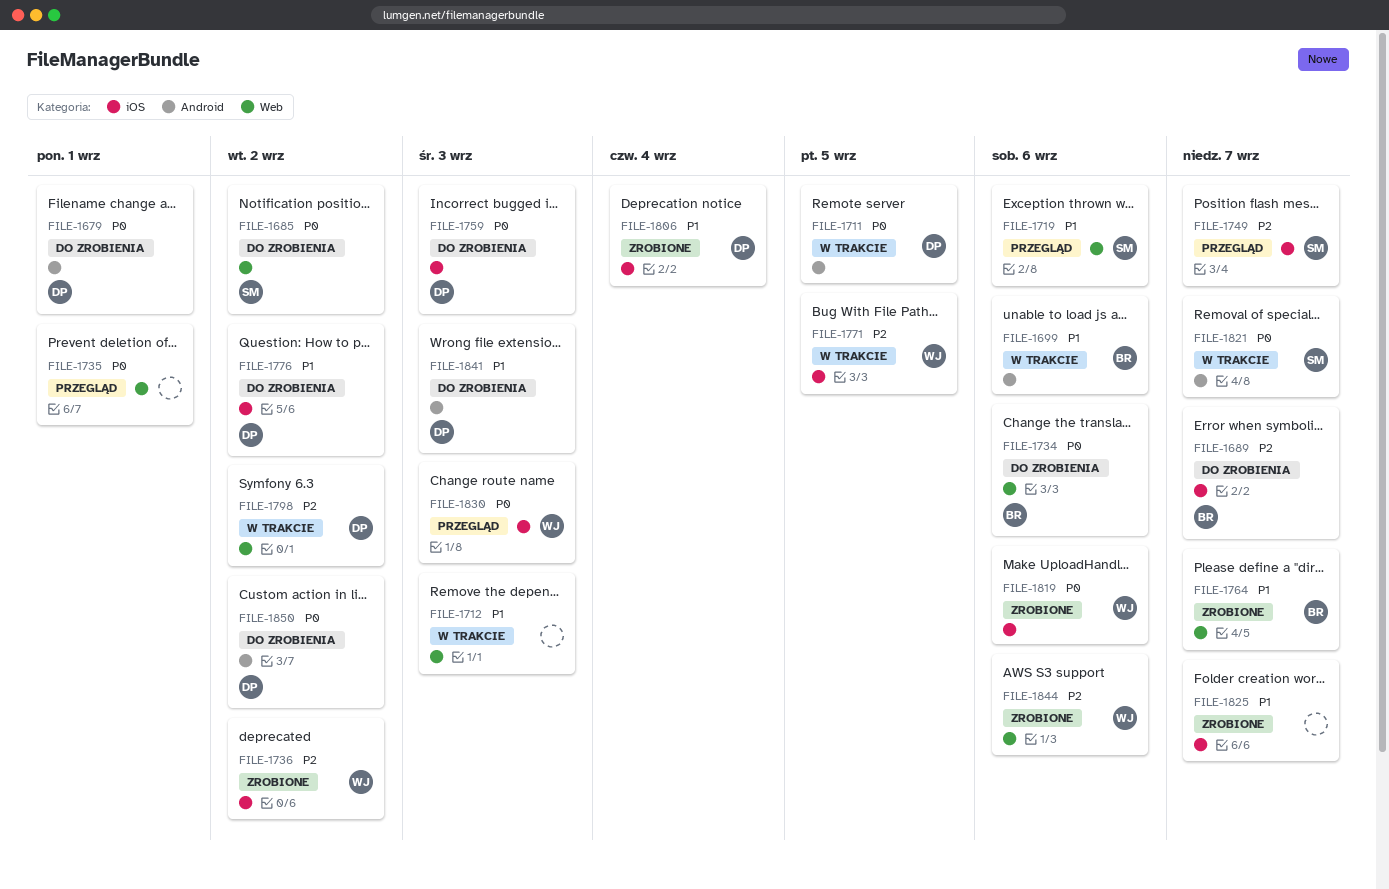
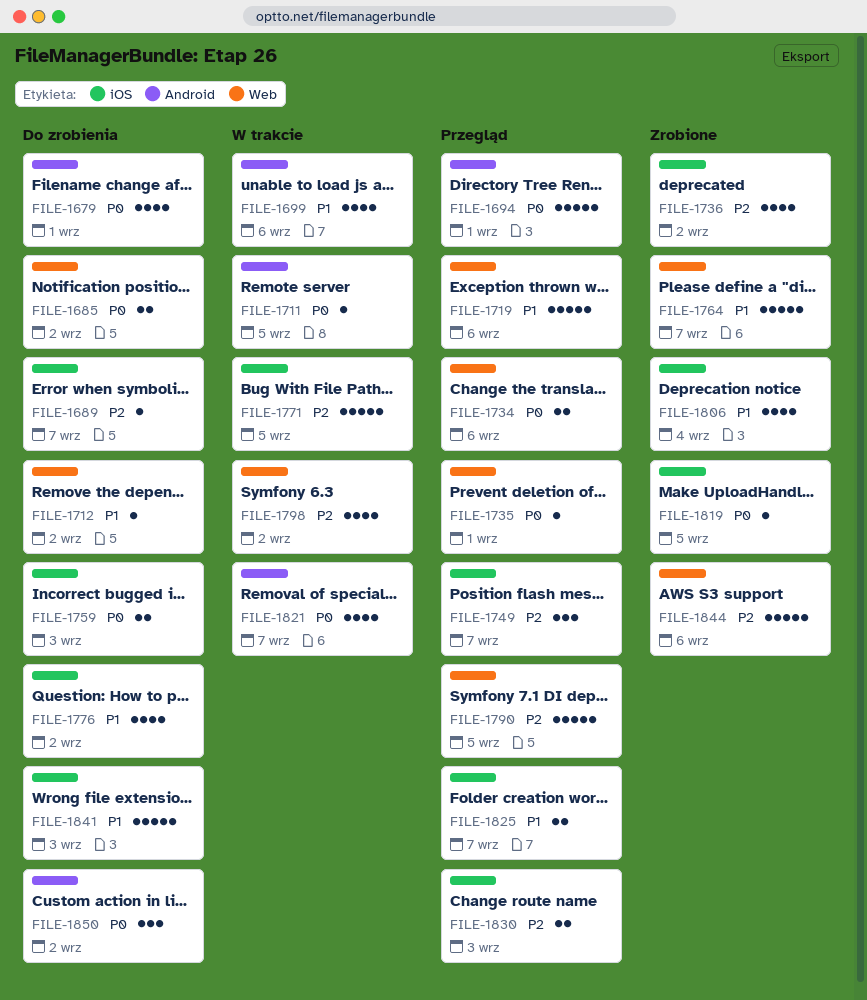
FILE-1694: none -> present
FILE-1712, status: W trakcie -> Do zrobienia
FILE-1712, due: Sep 3 -> Sep 2
FILE-1734, status: Do zrobienia -> Przegląd
FILE-1790: none -> present
FILE-1819, due: Sep 6 -> Sep 5
FILE-1825, status: Zrobione -> Przegląd
FILE-1830, priority: P0 -> P2
FILE-1841, label: Android -> iOS

